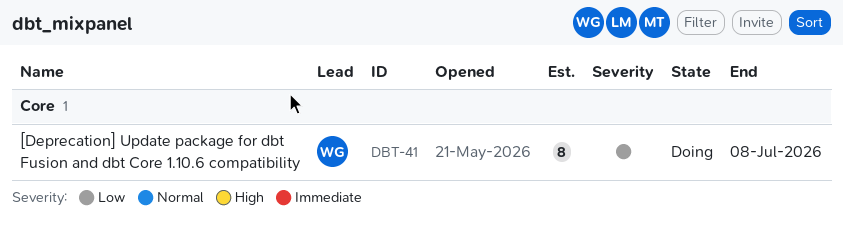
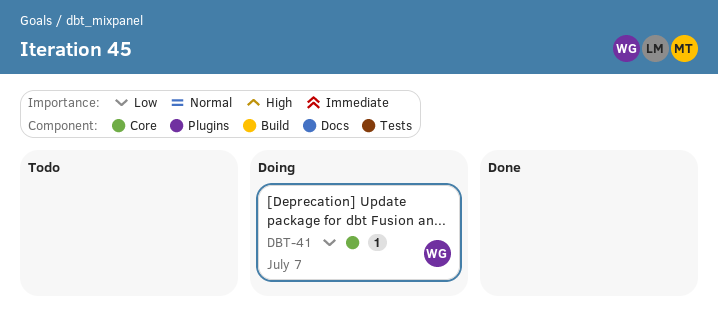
DBT-41, estimate: 8 -> 1
DBT-41, due: Jul 8 -> Jul 7

